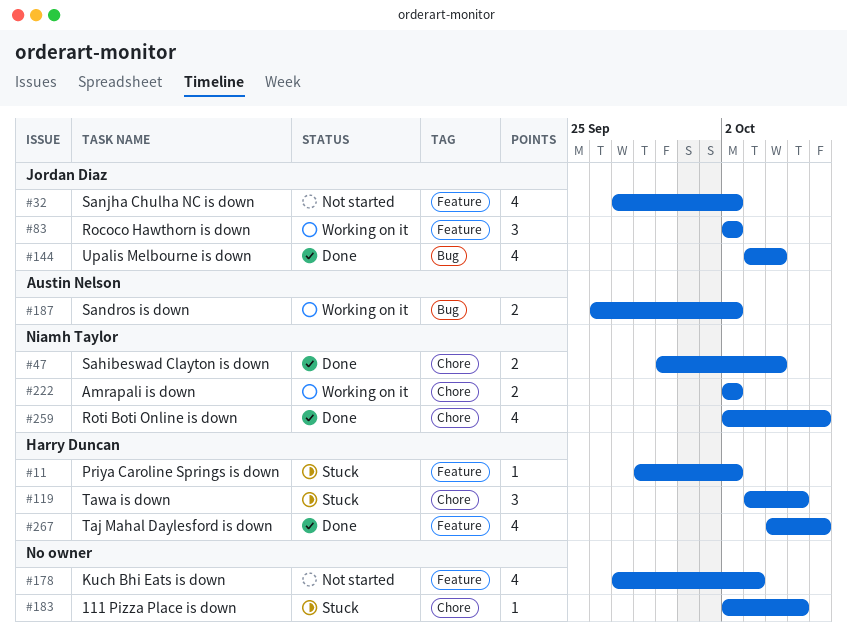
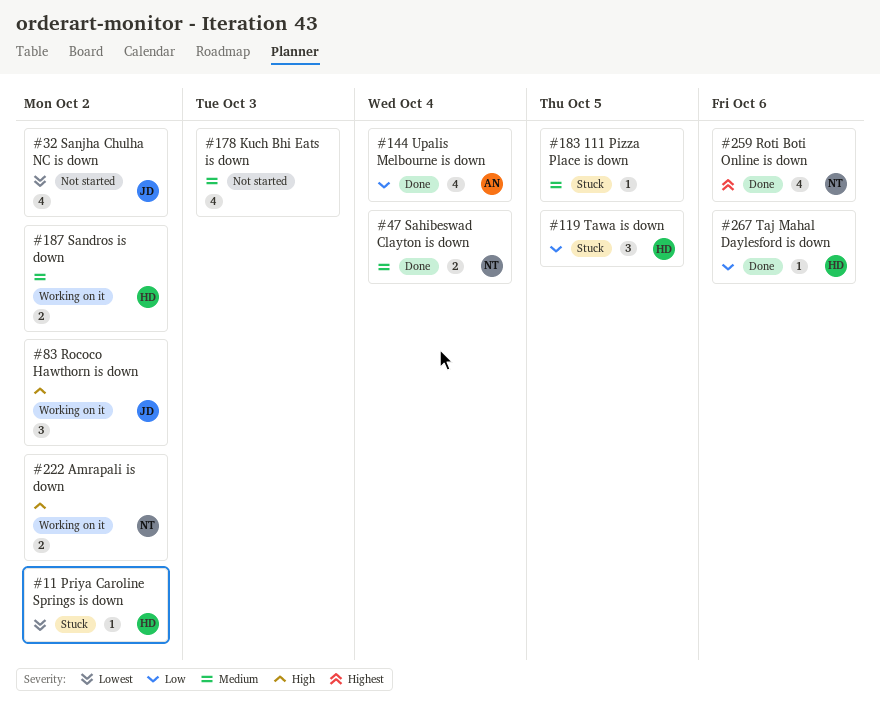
#144, owner: Jordan Diaz -> Austin Nelson
#187, owner: Austin Nelson -> Harry Duncan
#267, estimate: 4 -> 1

